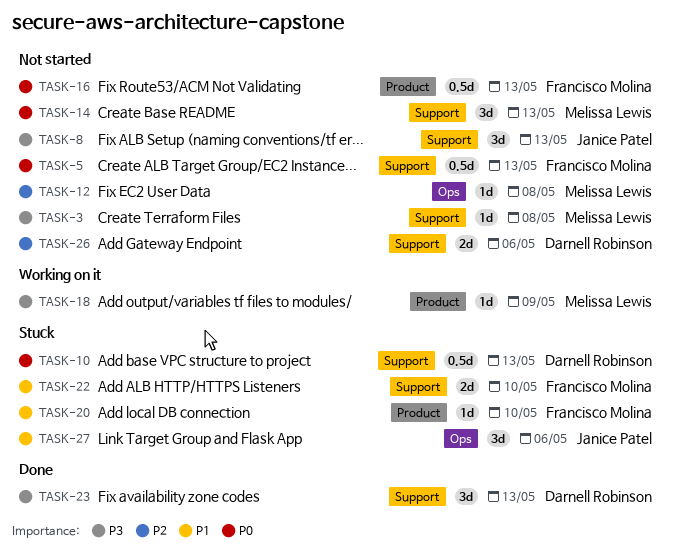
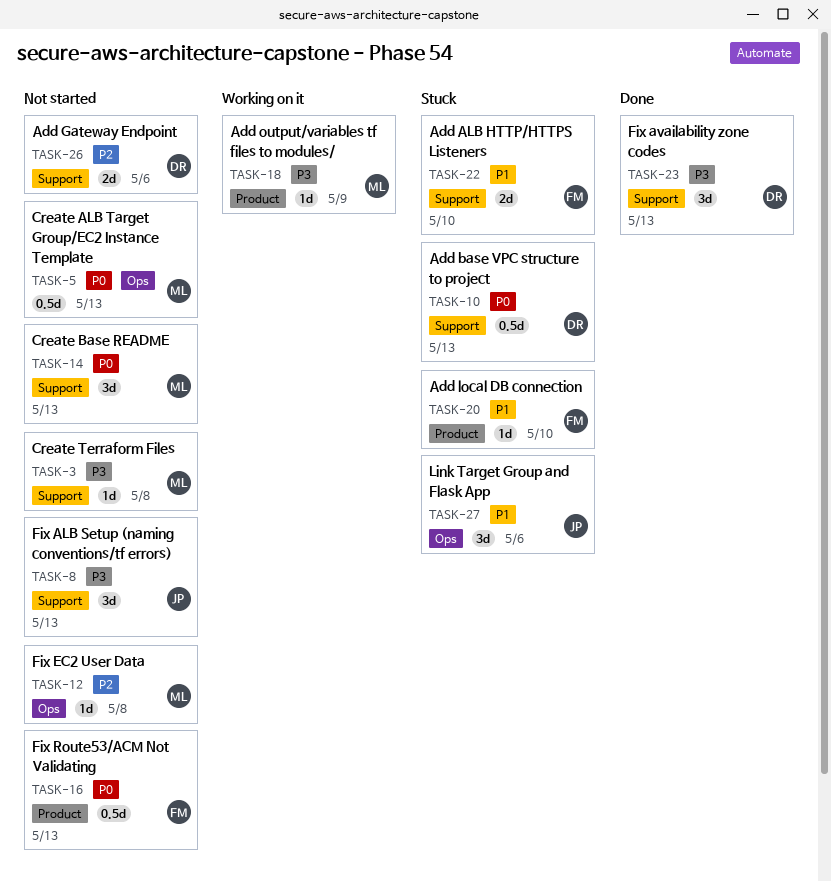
TASK-5, owner: Francisco Molina -> Melissa Lewis
TASK-5, label: Support -> Ops

